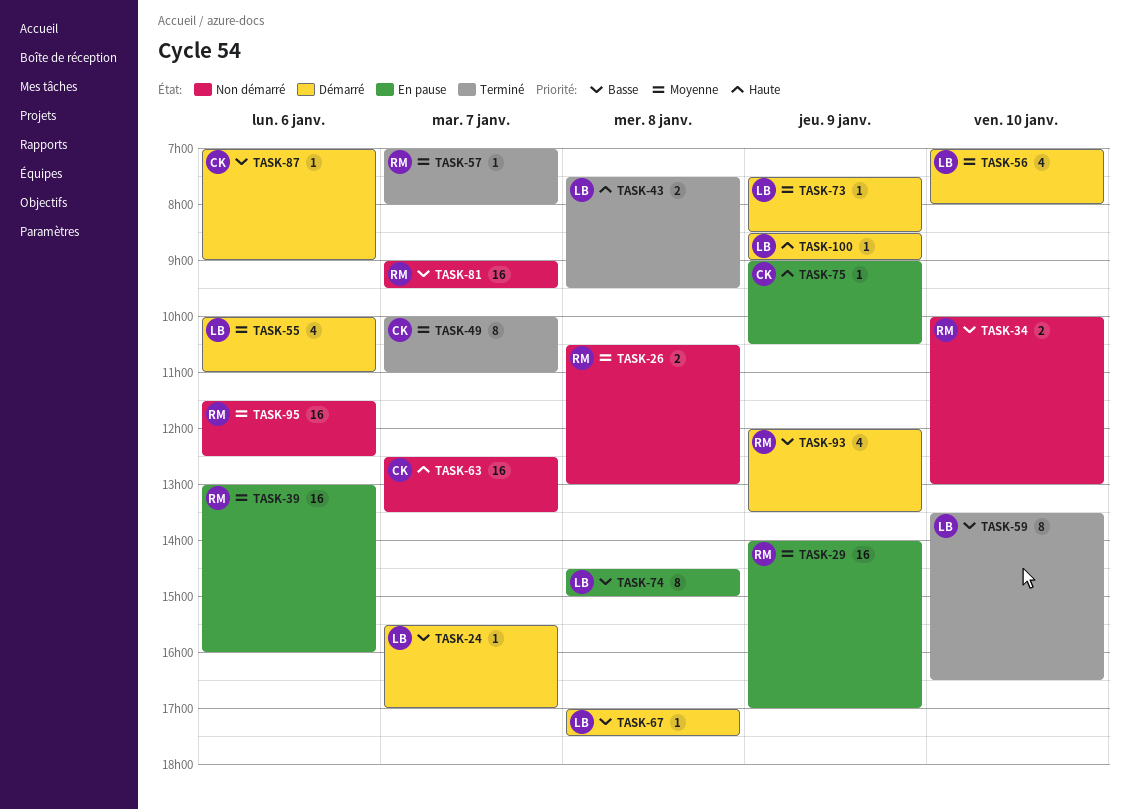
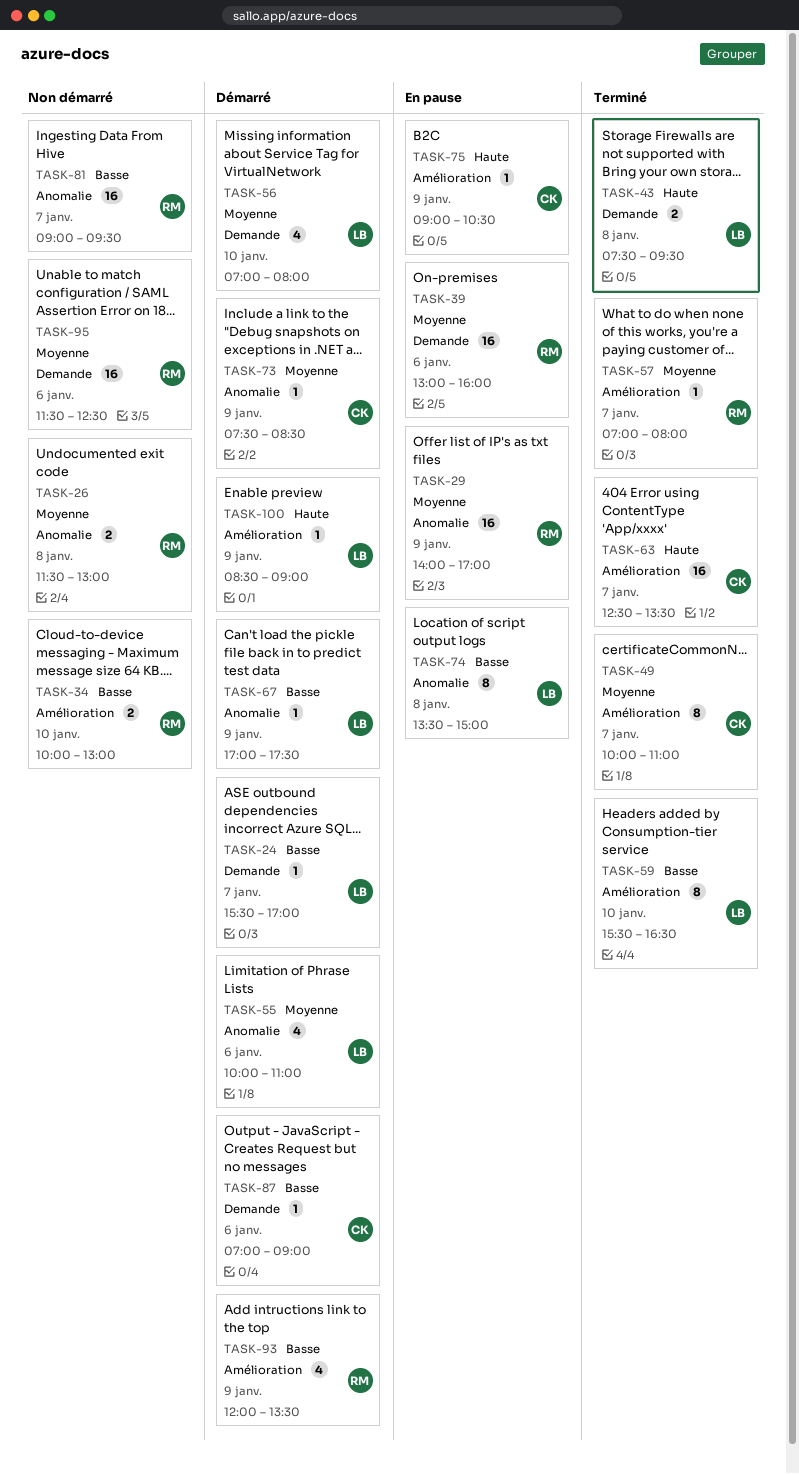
TASK-26, begins: 10:30 -> 11:30
TASK-59, begins: 13:30 -> 15:30
TASK-63, status: Non démarré -> Terminé
TASK-67, day: Jan 8 -> Jan 9
TASK-73, owner: LB -> CK
TASK-74, begins: 14:30 -> 13:30

